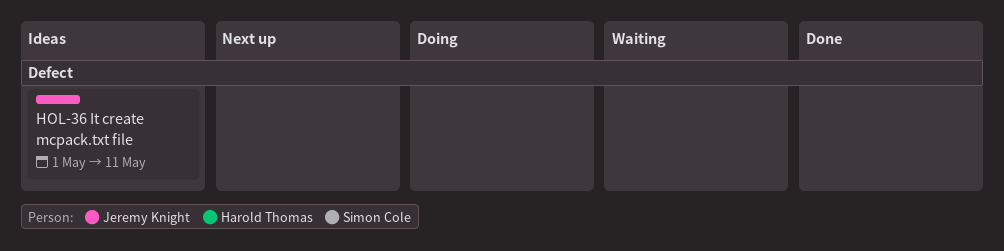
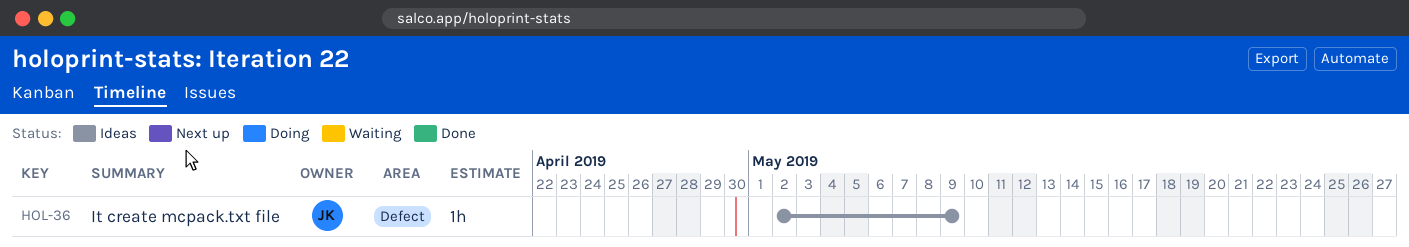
HOL-36, start: May 1 -> May 2
HOL-36, due: May 11 -> May 9

